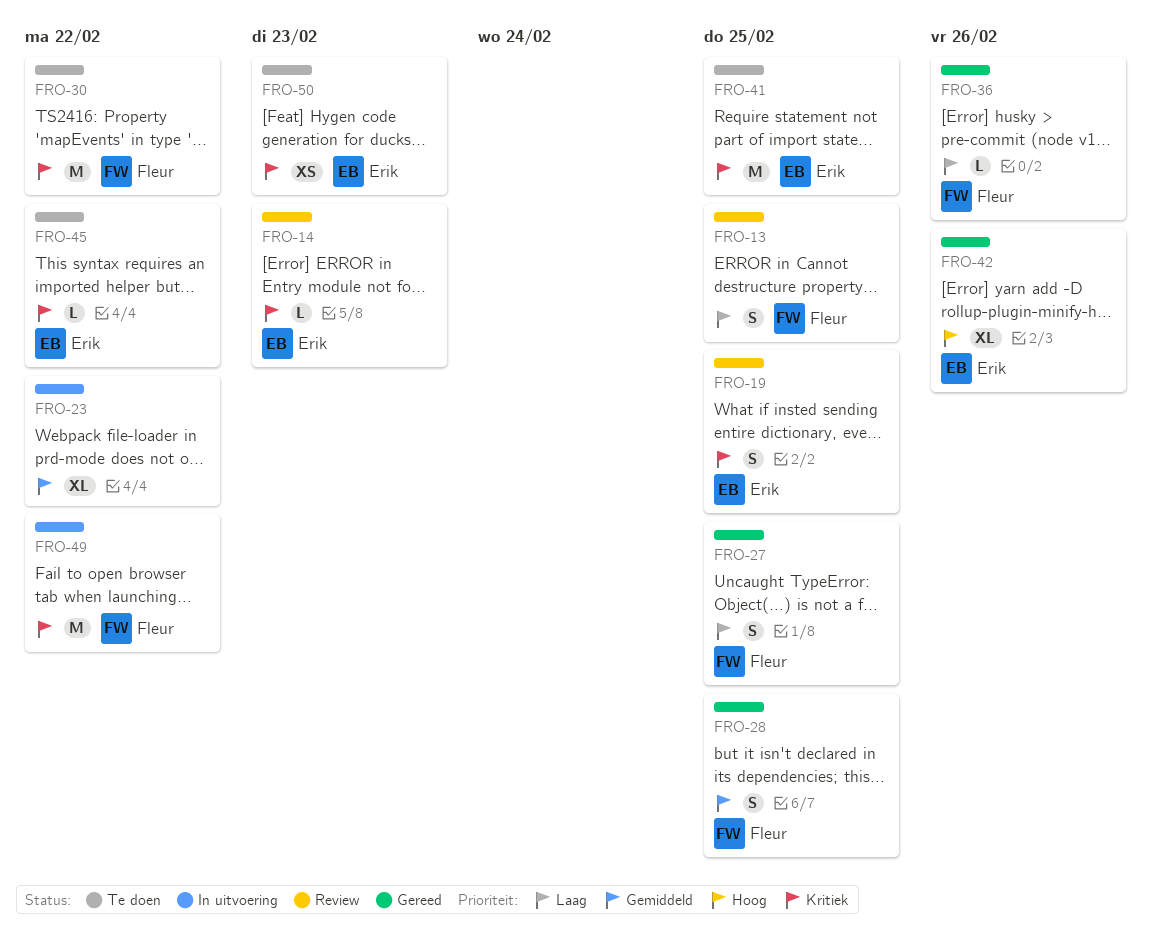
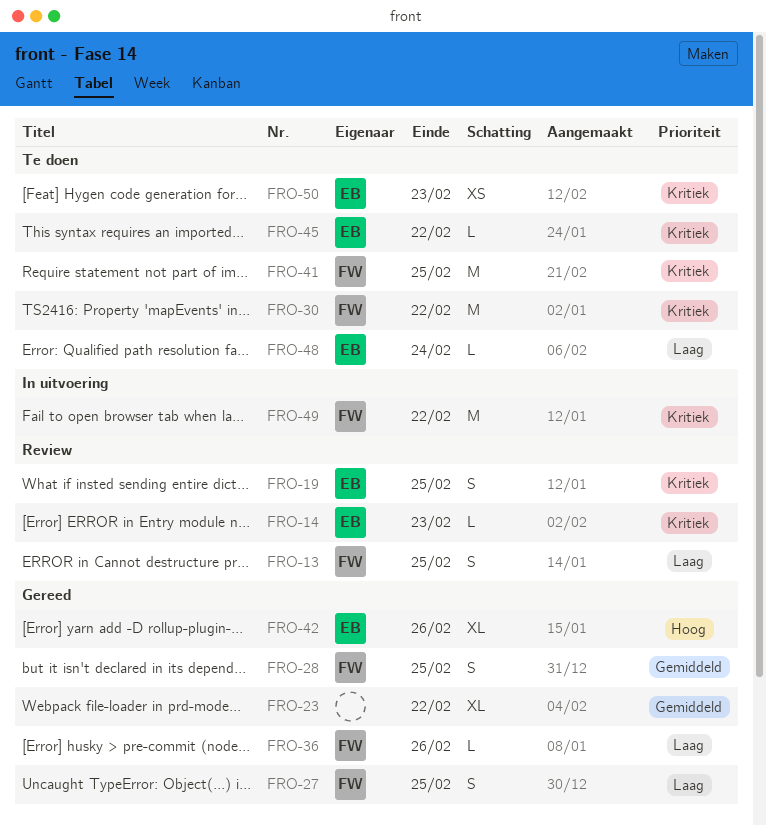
FRO-23, status: In uitvoering -> Gereed
FRO-41, owner: Erik -> Fleur
FRO-48: none -> present

